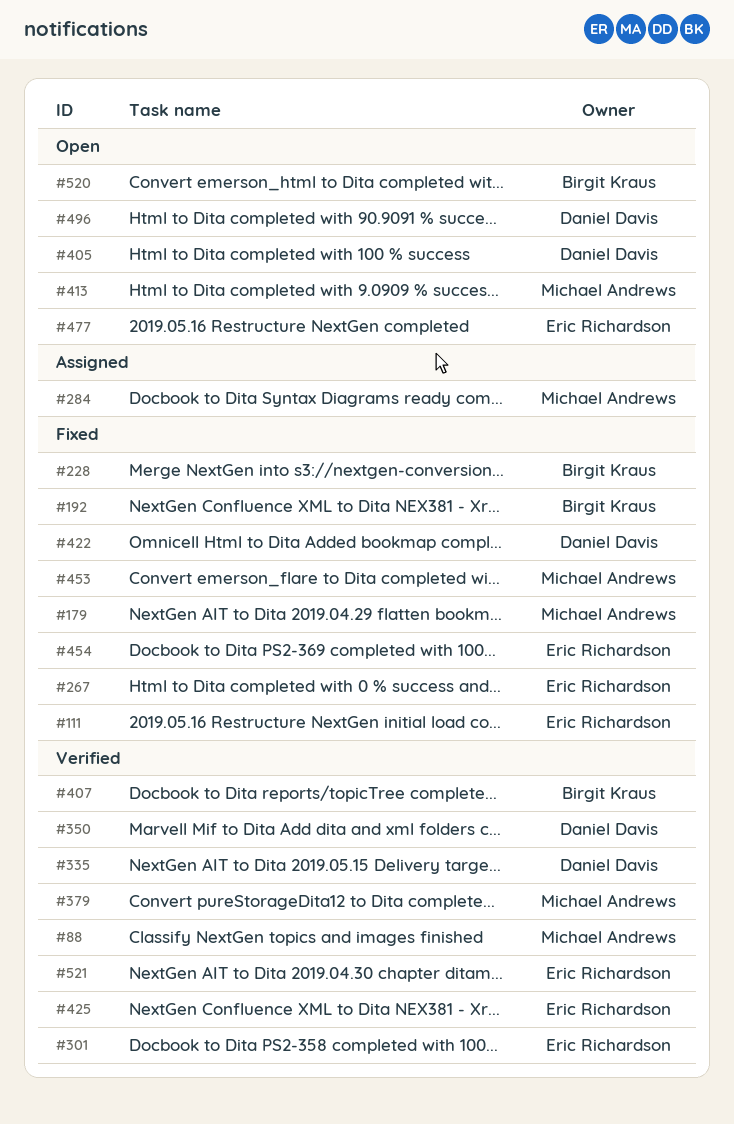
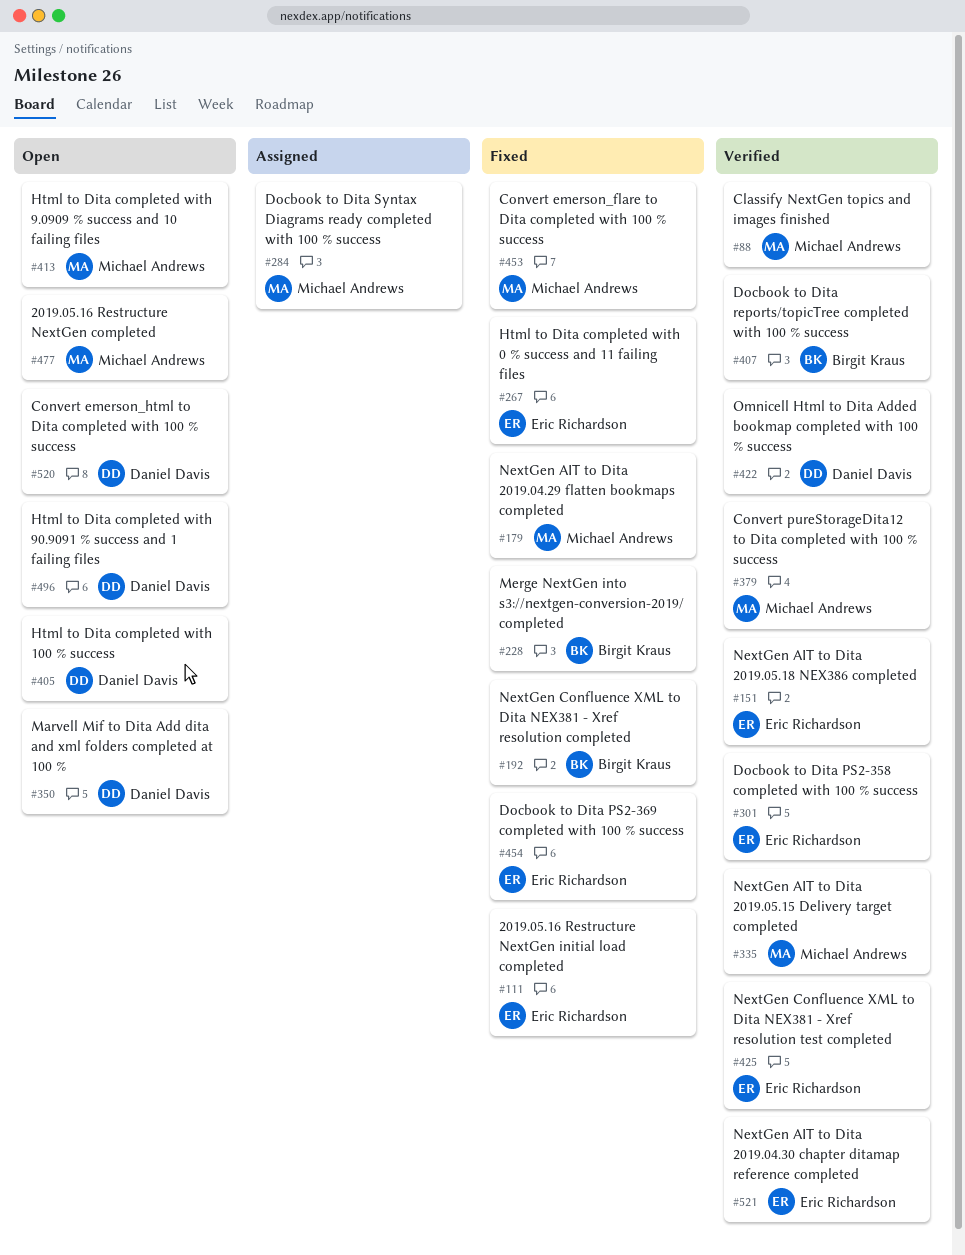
#151: none -> present
#335, owner: Daniel Davis -> Michael Andrews
#350, status: Verified -> Open
#422, status: Fixed -> Verified
#477, owner: Eric Richardson -> Michael Andrews
#520, owner: Birgit Kraus -> Daniel Davis

